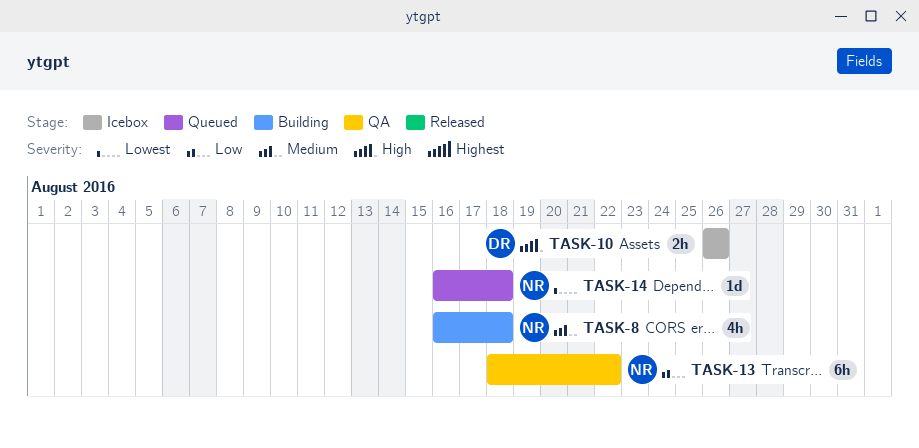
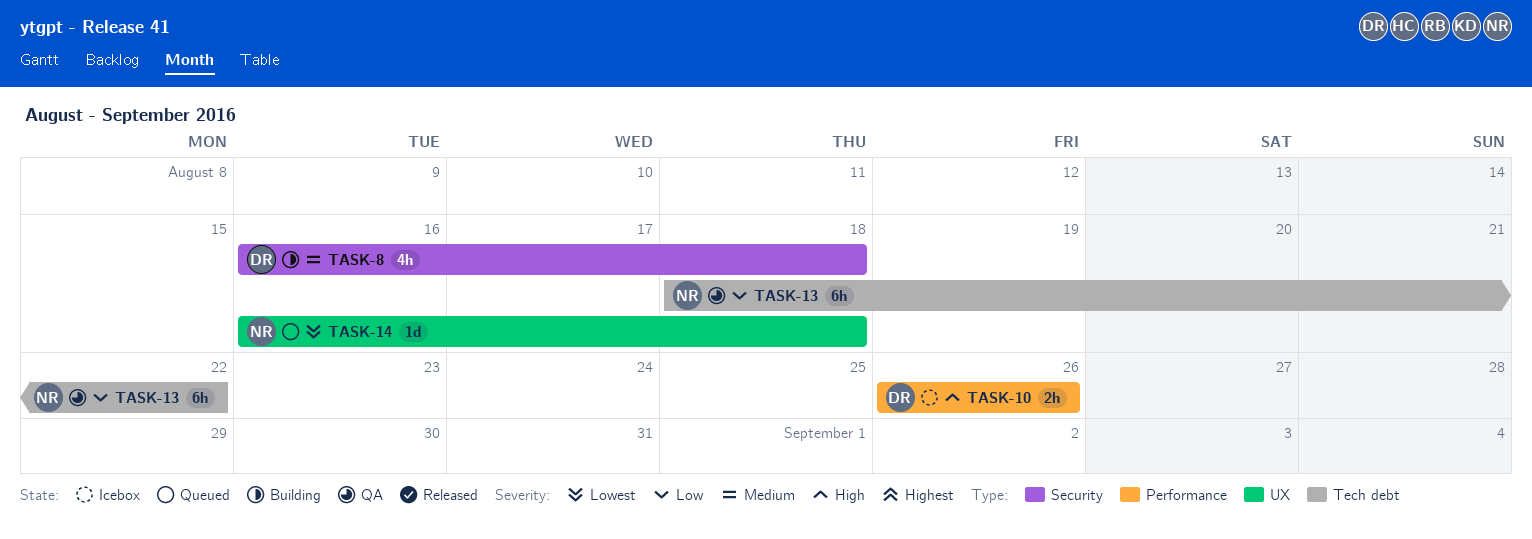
TASK-8, owner: NR -> DR

